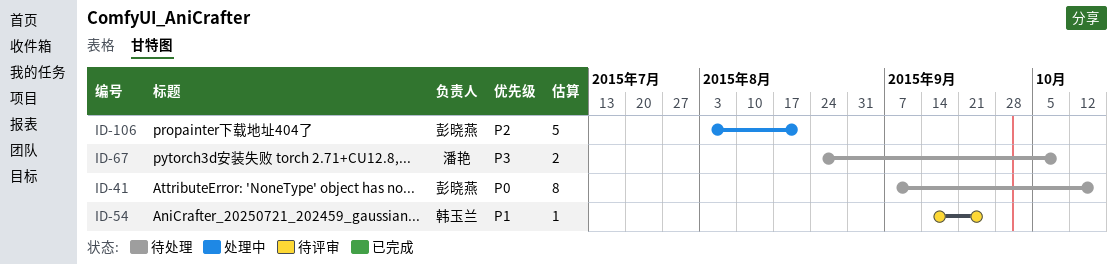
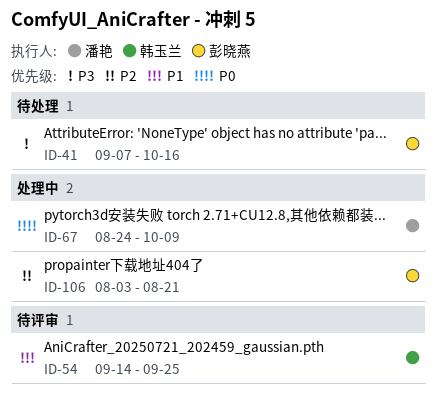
ID-41, priority: P0 -> P3
ID-67, status: 待处理 -> 处理中
ID-67, priority: P3 -> P0

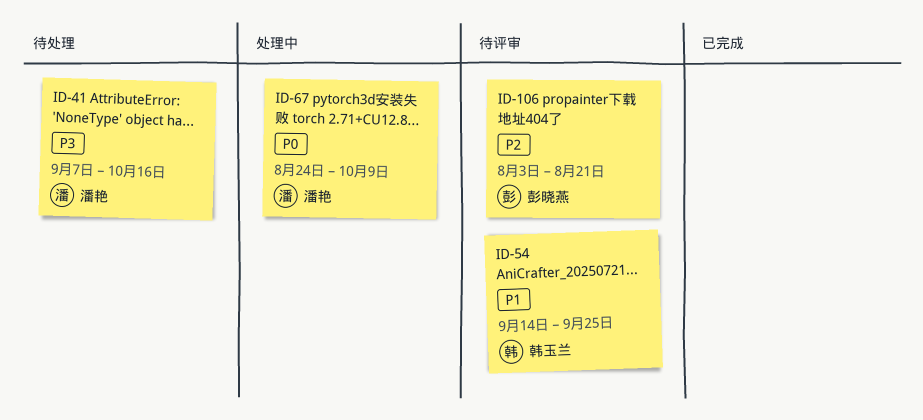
ID-41, owner: 彭晓燕 -> 潘艳
ID-106, status: 处理中 -> 待评审

